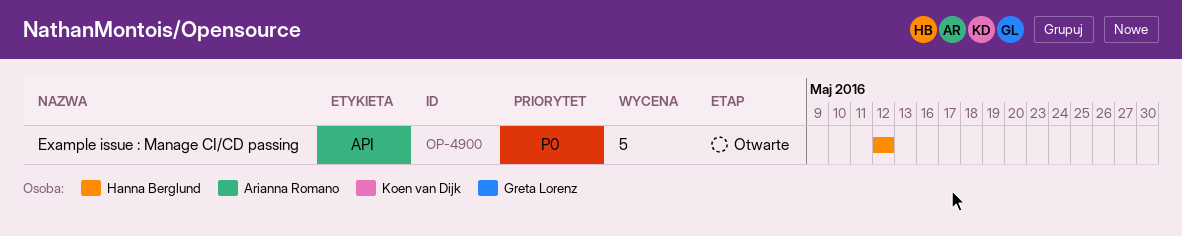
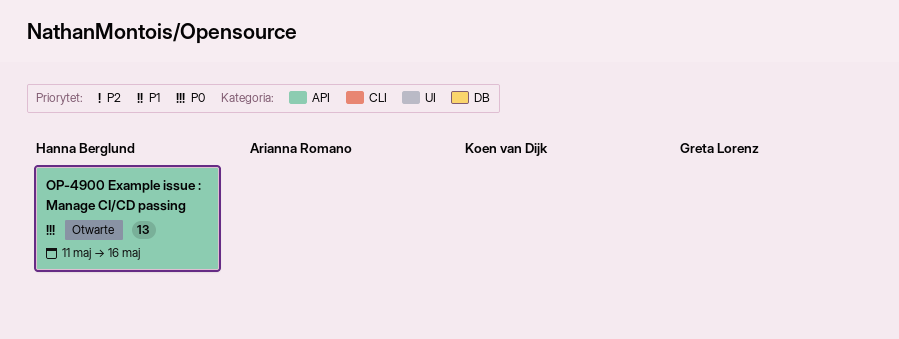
OP-4900, estimate: 5 -> 13
OP-4900, start: May 12 -> May 11
OP-4900, due: May 12 -> May 16

